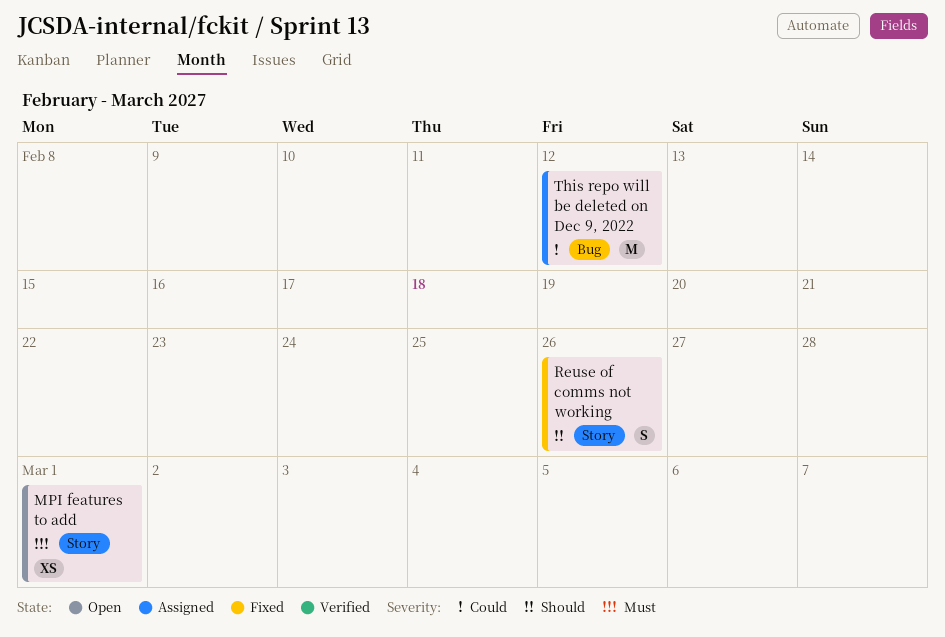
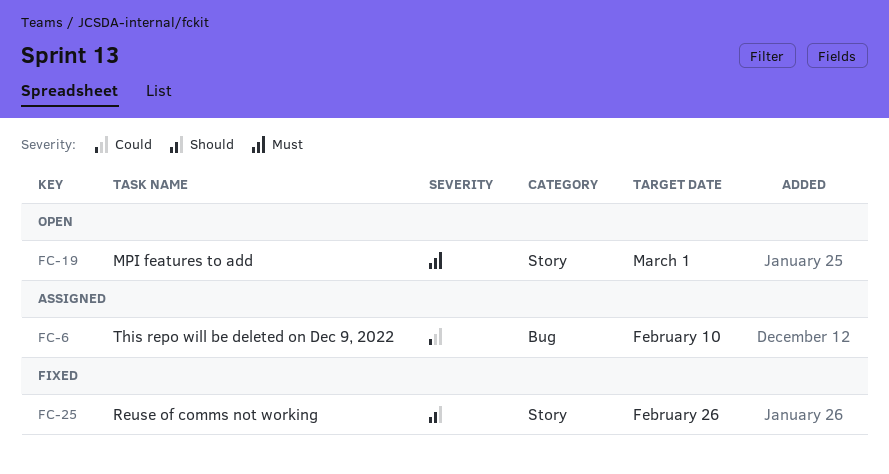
This repo will be deleted on Dec 9, 2022, due: Feb 12 -> Feb 10

